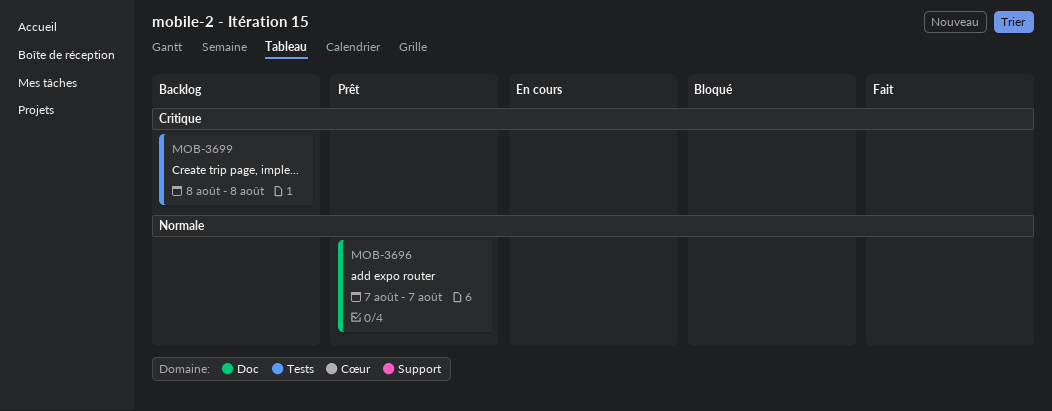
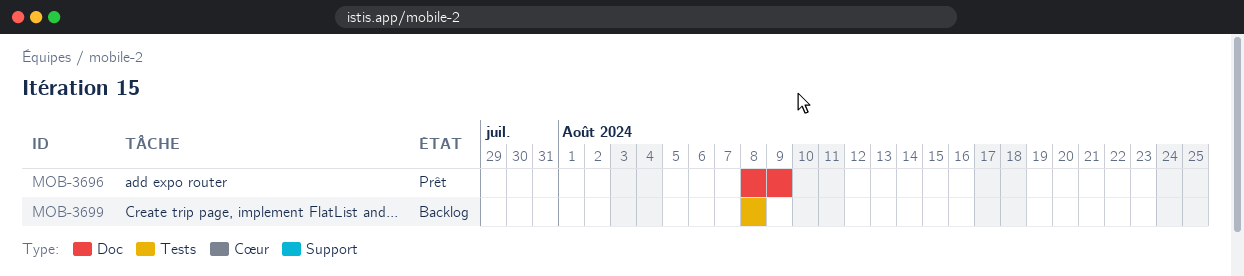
MOB-3696, start: Aug 7 -> Aug 8
MOB-3696, due: Aug 7 -> Aug 9

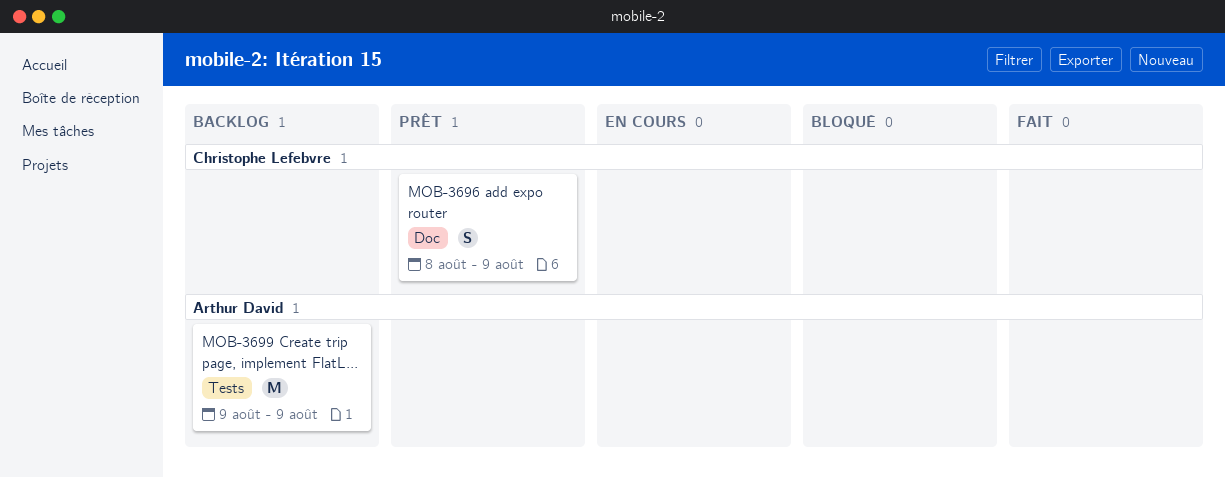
MOB-3699, start: Aug 8 -> Aug 9
MOB-3699, due: Aug 8 -> Aug 9

